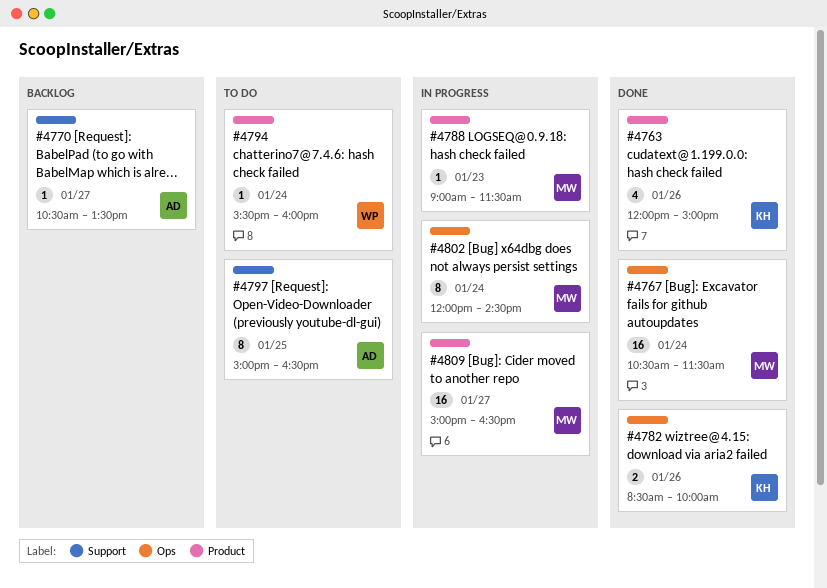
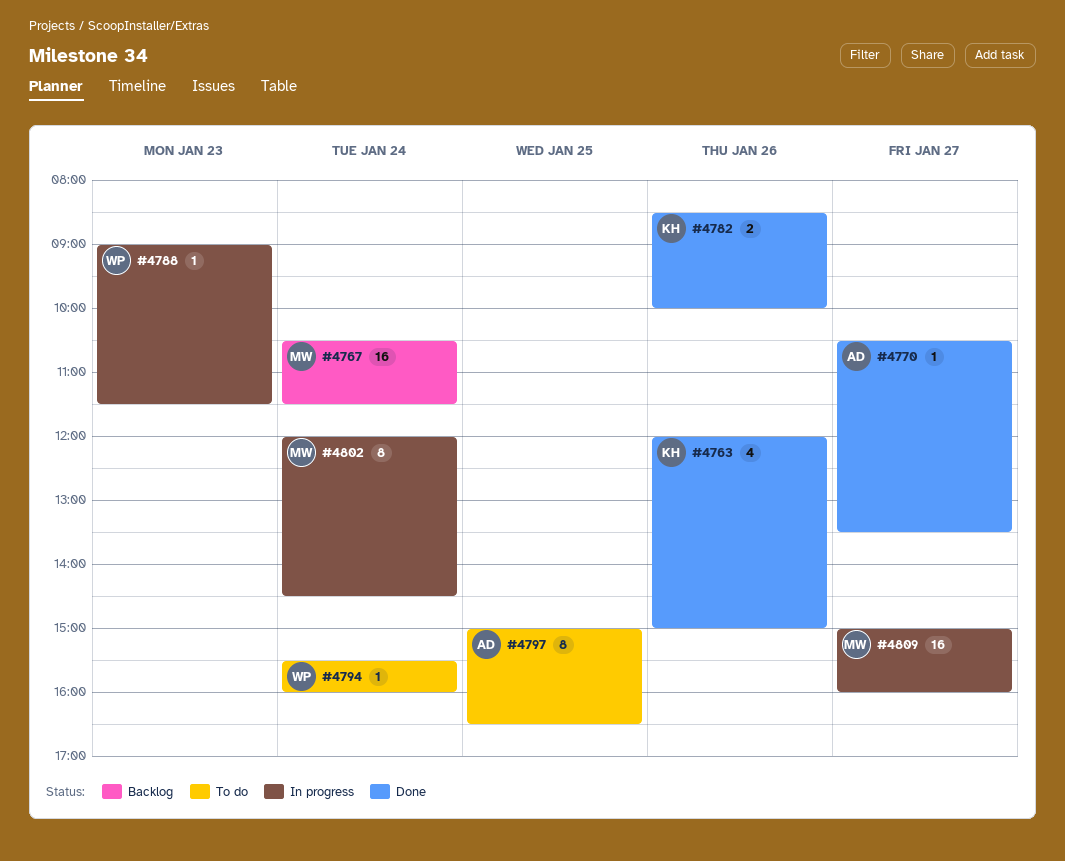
#4767, status: Done -> Backlog
#4770, status: Backlog -> Done
#4788, owner: MW -> WP
#4809, ends: 16:30 -> 16:00

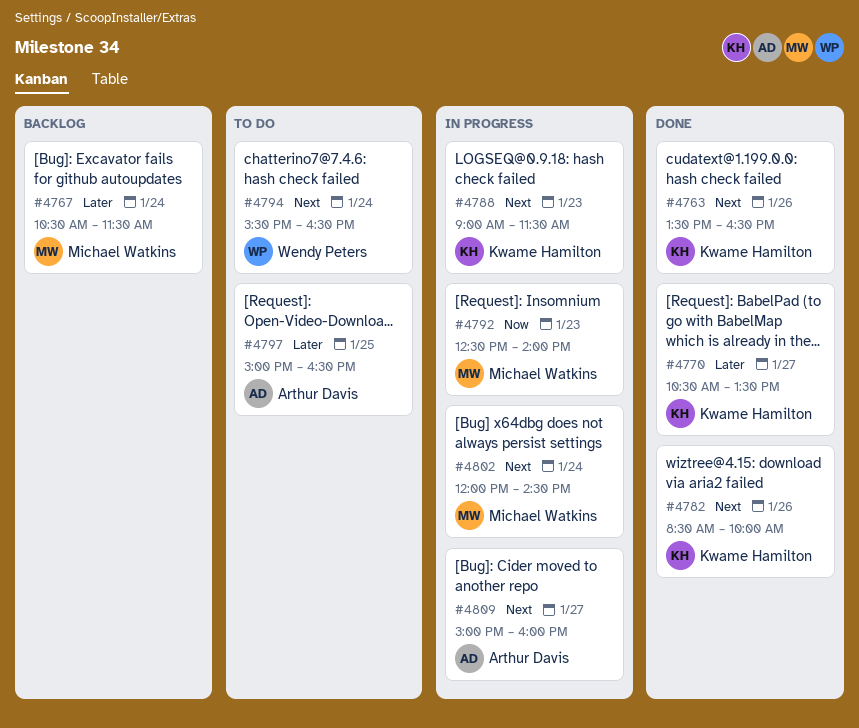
#4763, begins: 12:00 -> 13:30
#4763, ends: 15:00 -> 16:30
#4770, owner: Arthur Davis -> Kwame Hamilton
#4788, owner: Wendy Peters -> Kwame Hamilton
#4792: none -> present
#4794, ends: 16:00 -> 16:30
#4809, owner: Michael Watkins -> Arthur Davis

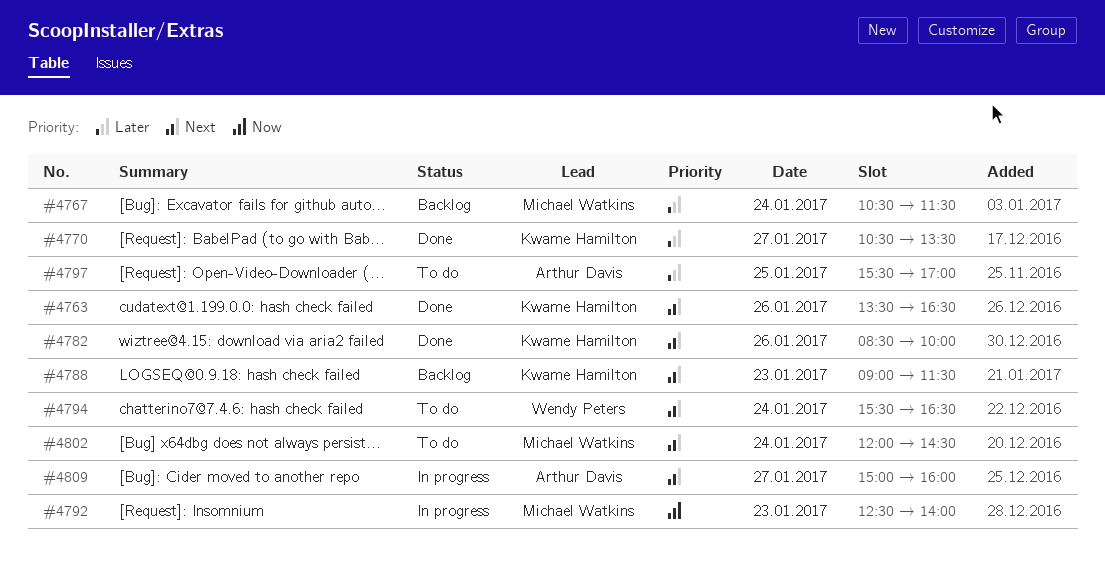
#4788, status: In progress -> Backlog
#4797, begins: 15:00 -> 15:30
#4797, ends: 16:30 -> 17:00
#4802, status: In progress -> To do

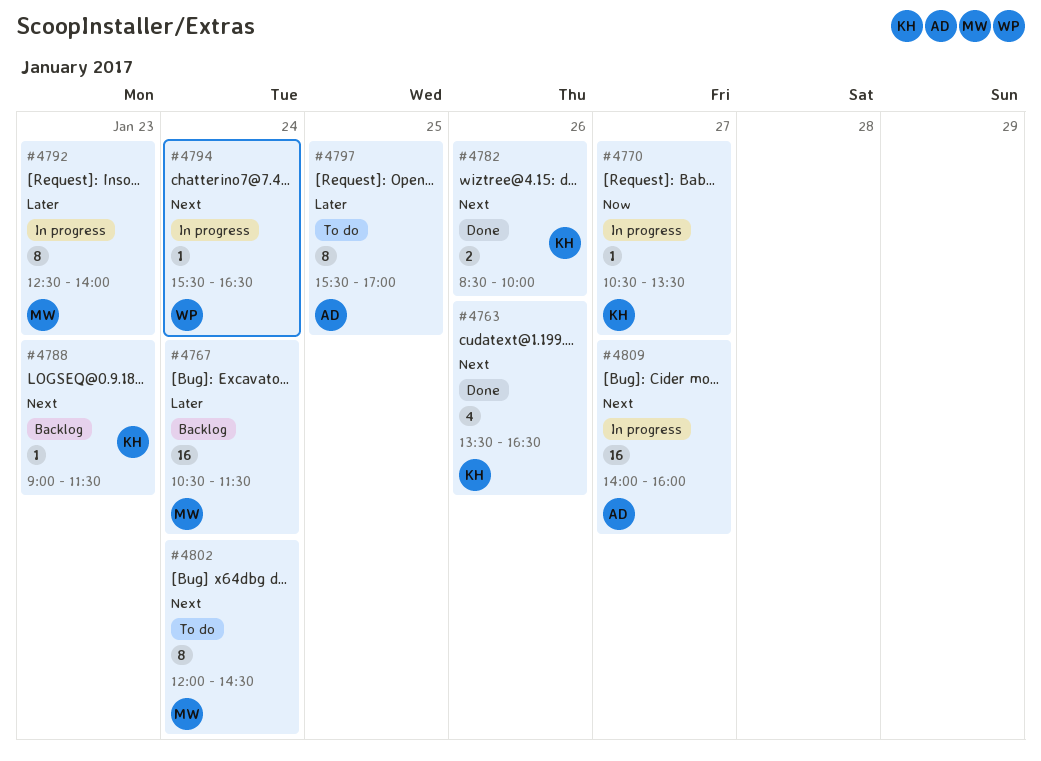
#4770, status: Done -> In progress
#4770, priority: Later -> Now
#4792, priority: Now -> Later
#4794, status: To do -> In progress
#4809, begins: 15:00 -> 14:00

